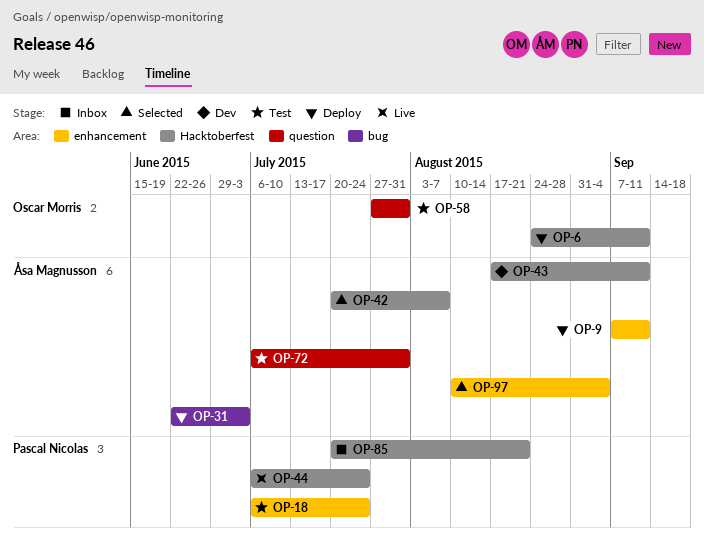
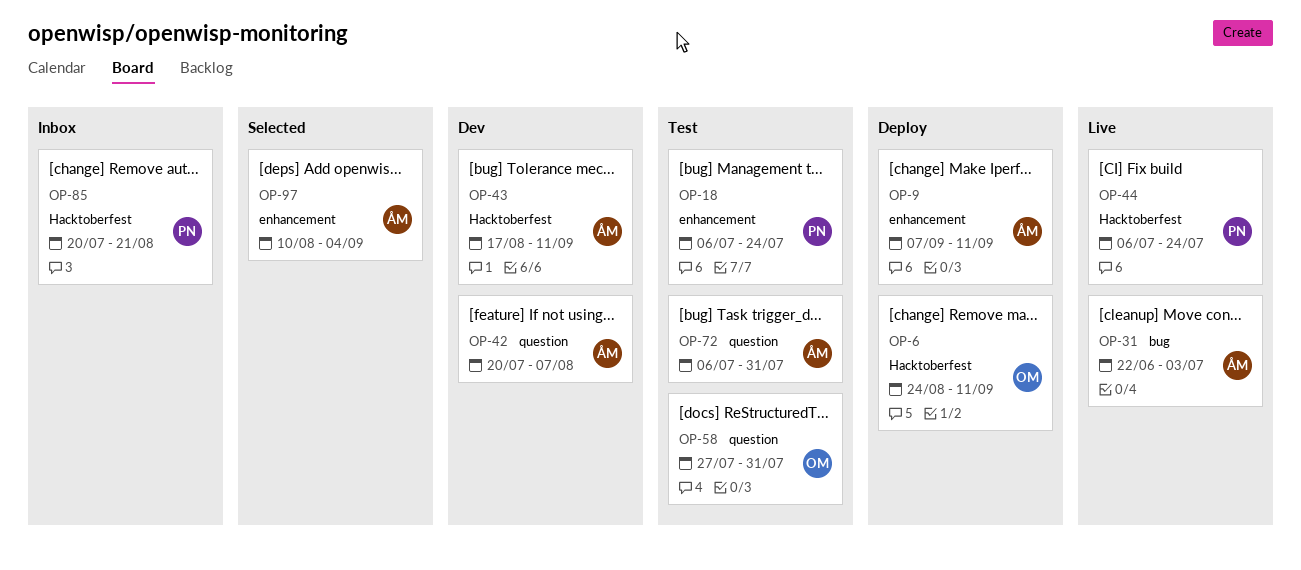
OP-31, status: Deploy -> Live
OP-42, status: Selected -> Dev
OP-42, label: Hacktoberfest -> question

